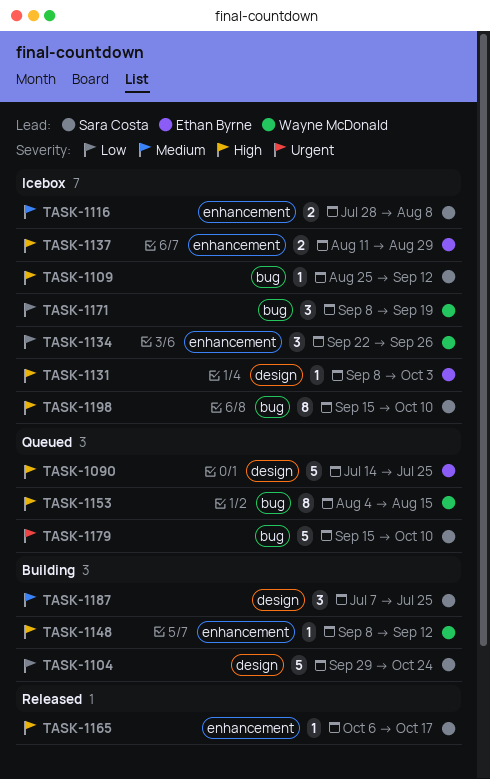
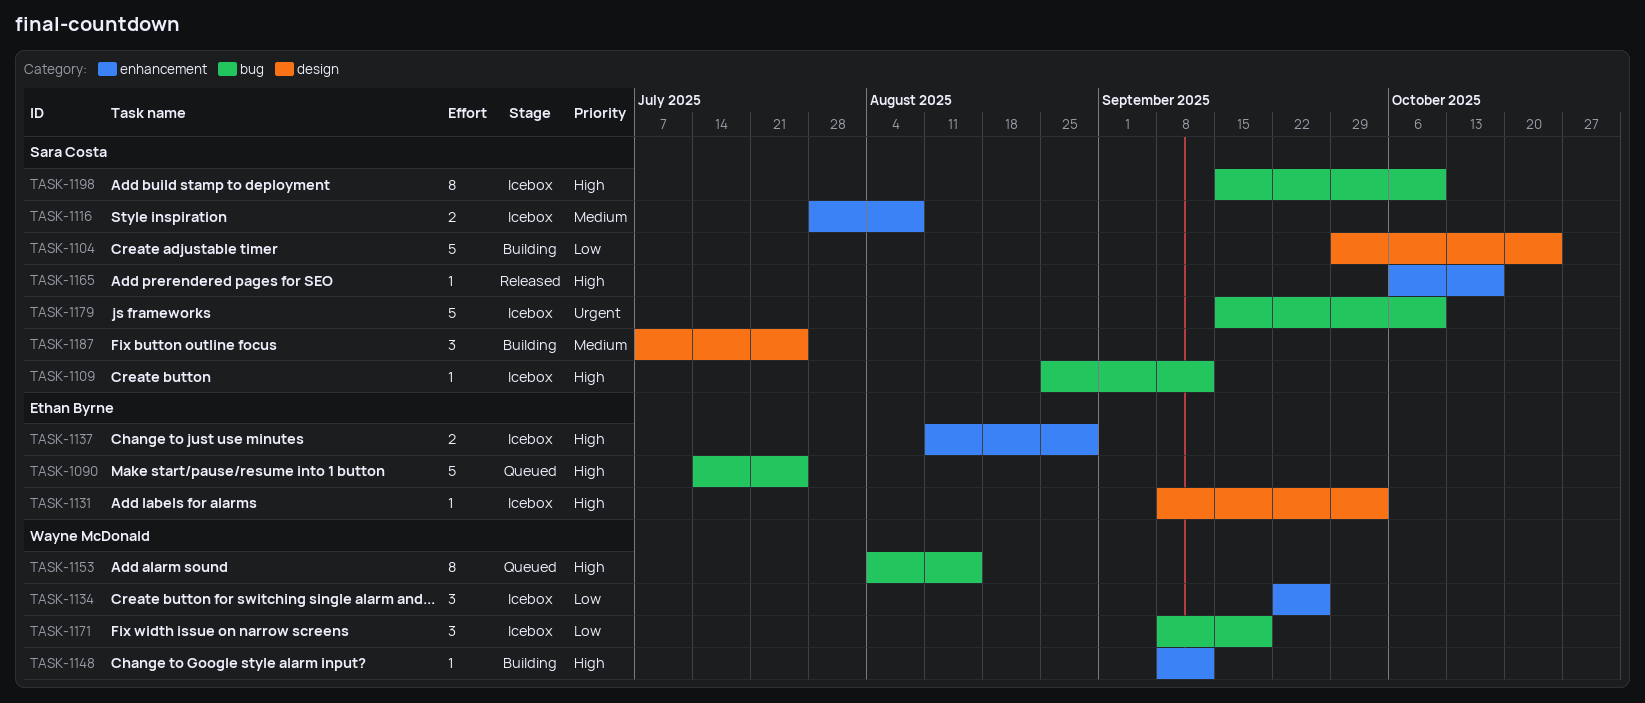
TASK-1090, label: design -> bug
TASK-1179, status: Queued -> Icebox

